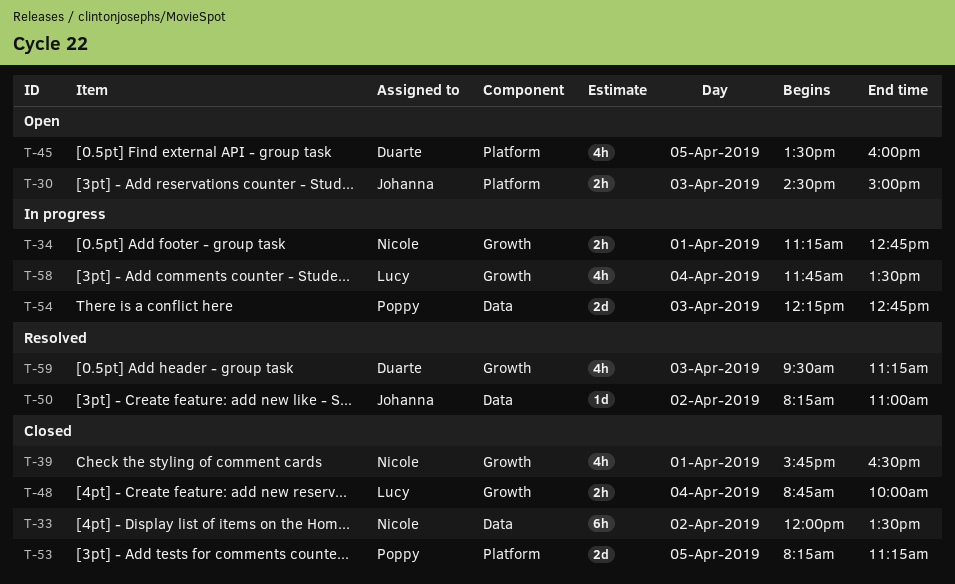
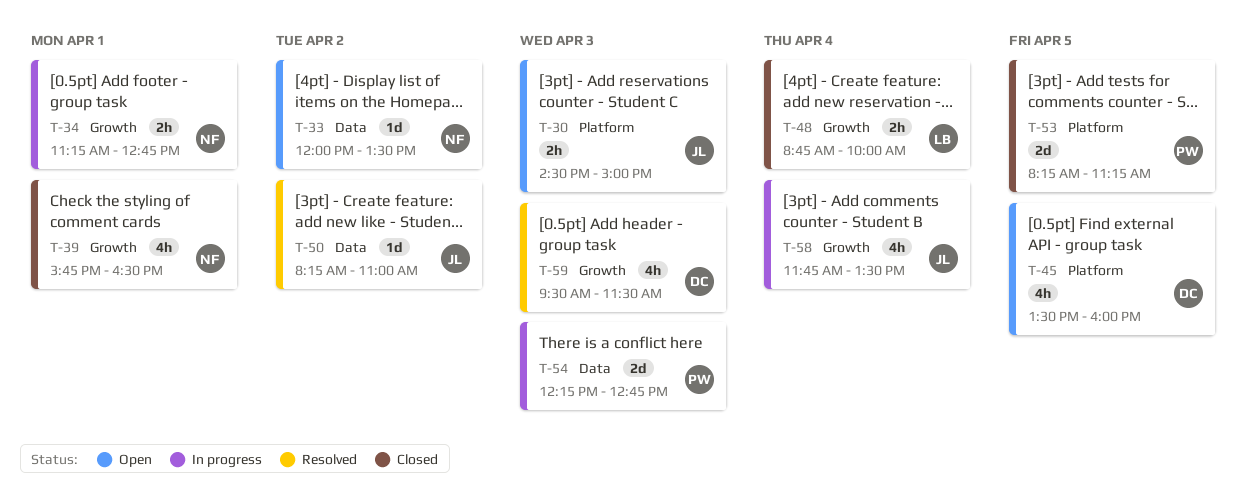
T-33, status: Closed -> Open
T-33, estimate: 6h -> 1d
T-58, owner: Lucy -> Johanna
T-59, ends: 11:15 -> 11:30

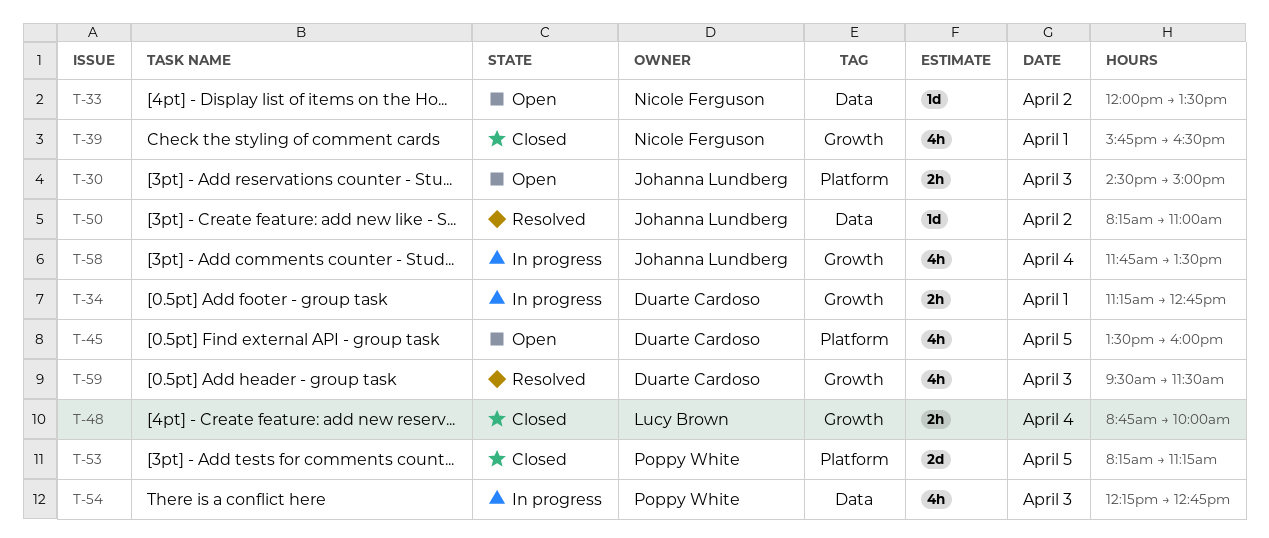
T-34, owner: Nicole Ferguson -> Duarte Cardoso
T-54, estimate: 2d -> 4h

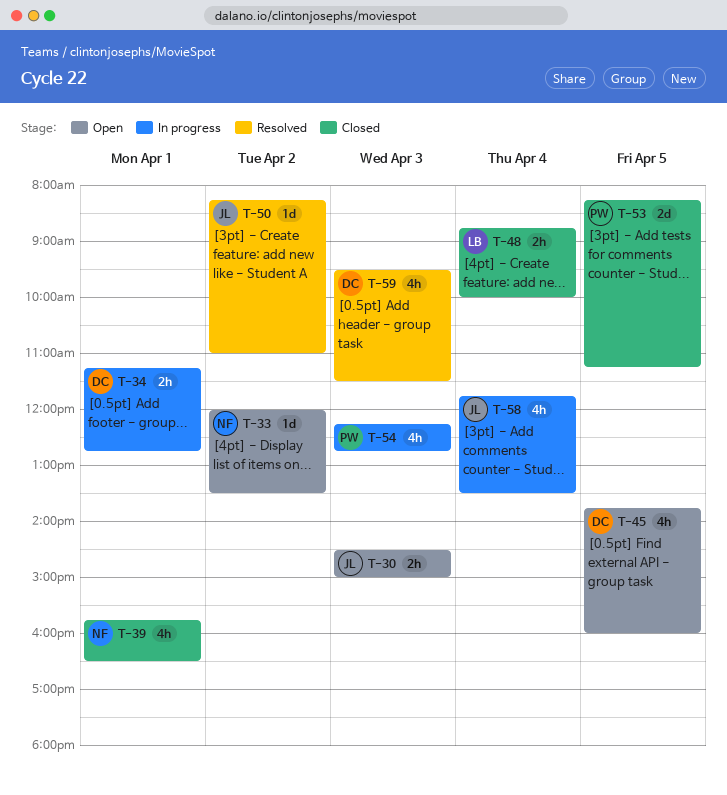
T-45, begins: 13:30 -> 13:45

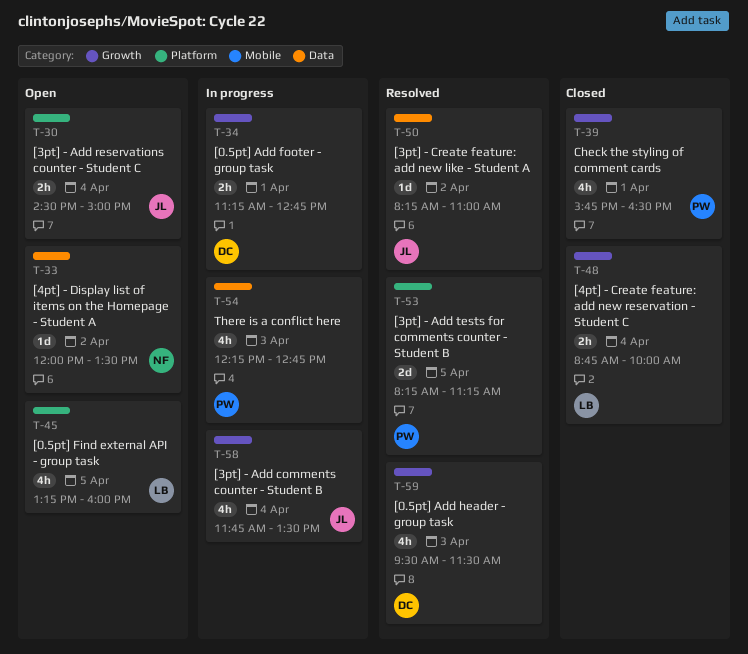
T-30, day: Apr 3 -> Apr 4
T-39, owner: NF -> PW
T-45, owner: DC -> LB
T-45, begins: 13:45 -> 13:15
T-53, status: Closed -> Resolved

